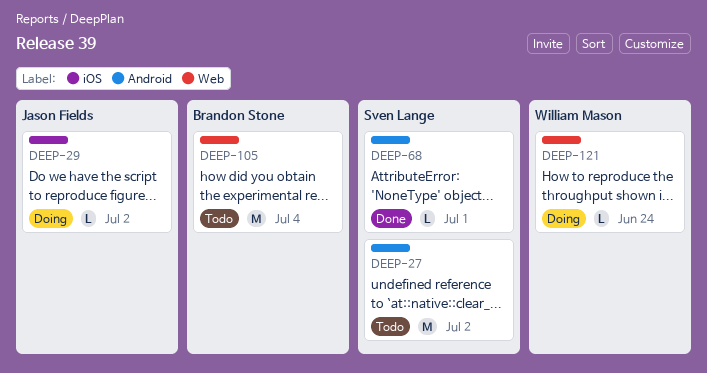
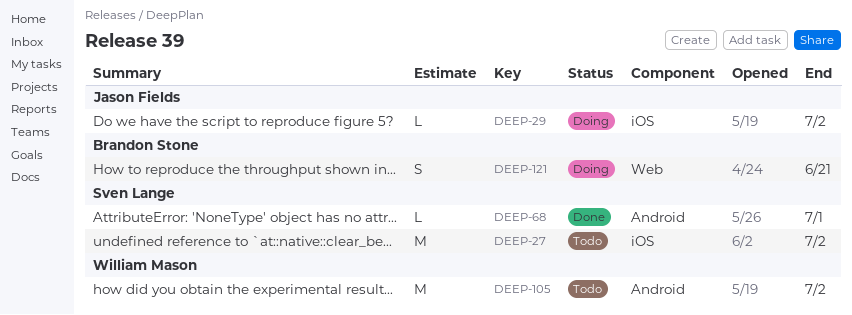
DEEP-27, label: Android -> iOS
DEEP-105, owner: Brandon Stone -> William Mason
DEEP-105, label: Web -> Android
DEEP-105, due: Jul 4 -> Jul 2
DEEP-121, owner: William Mason -> Brandon Stone
DEEP-121, estimate: L -> S
DEEP-121, due: Jun 24 -> Jun 21

